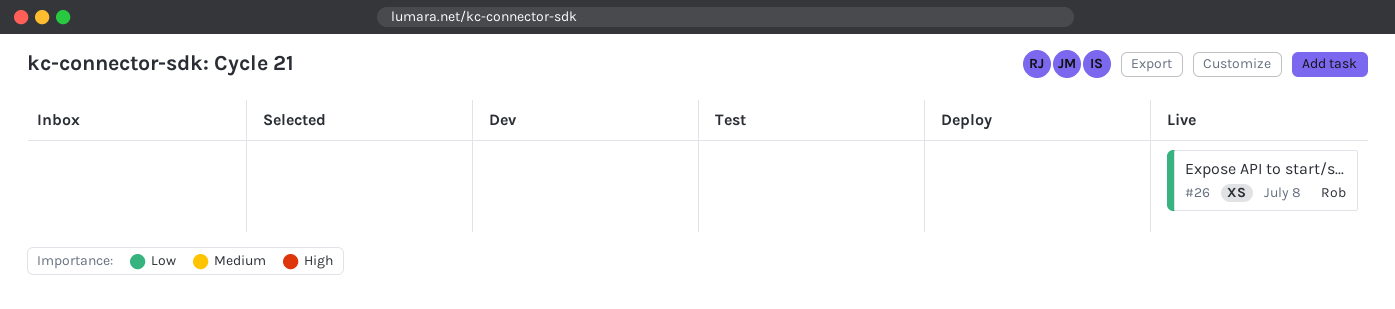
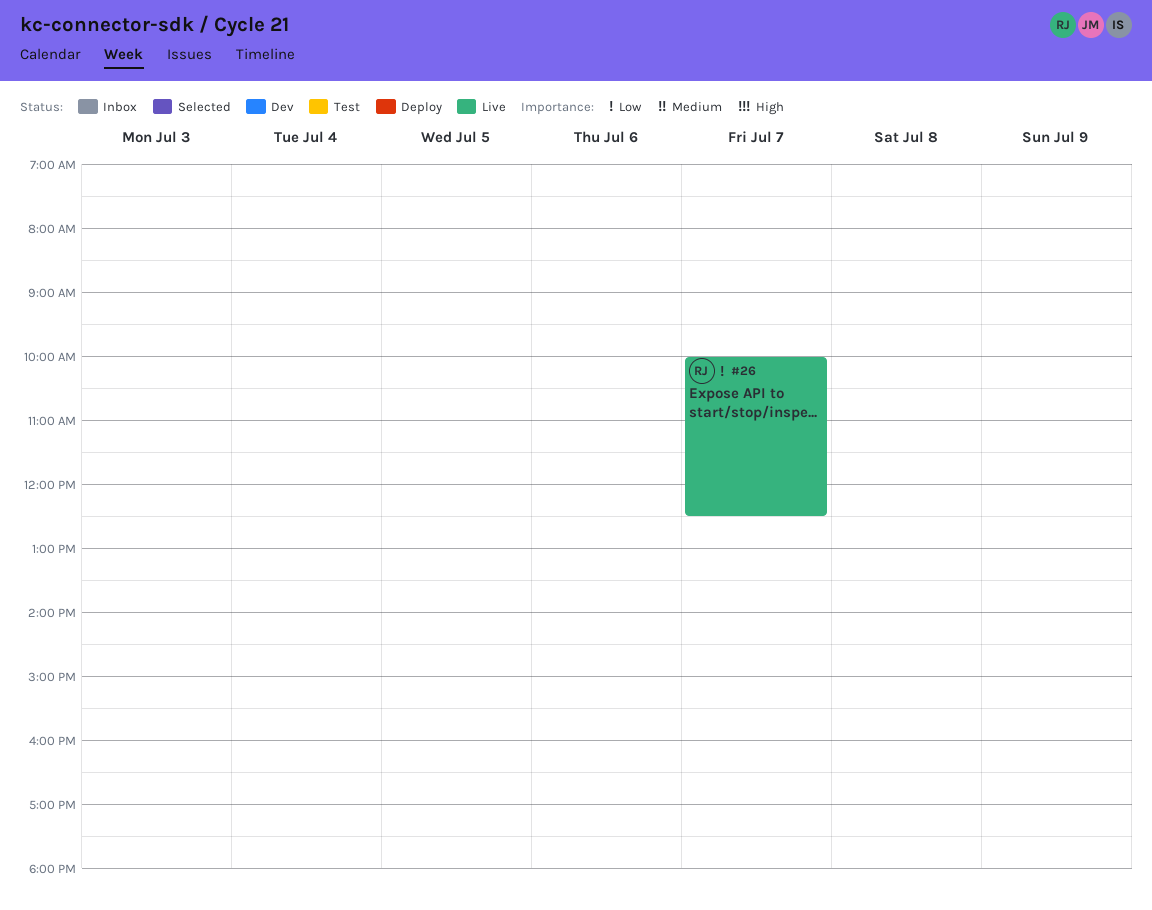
#26, day: Jul 8 -> Jul 7

